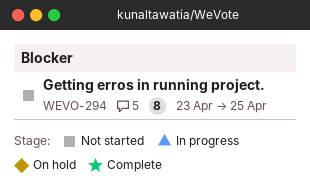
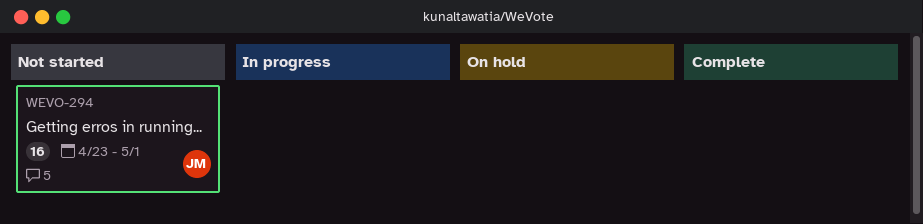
WEVO-294, estimate: 8 -> 16
WEVO-294, due: Apr 25 -> May 1

